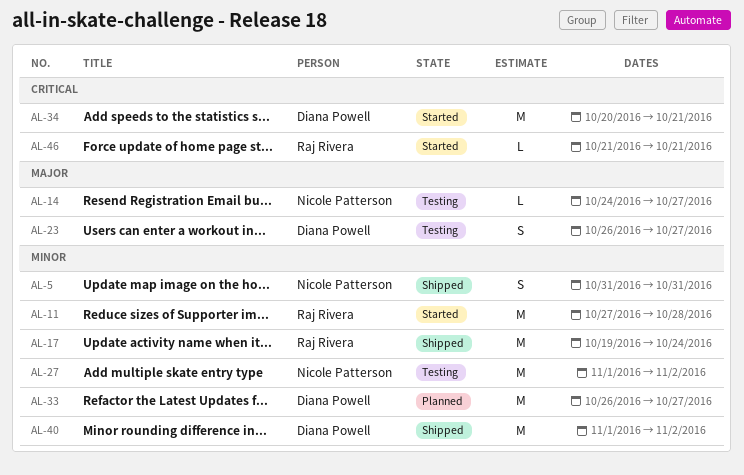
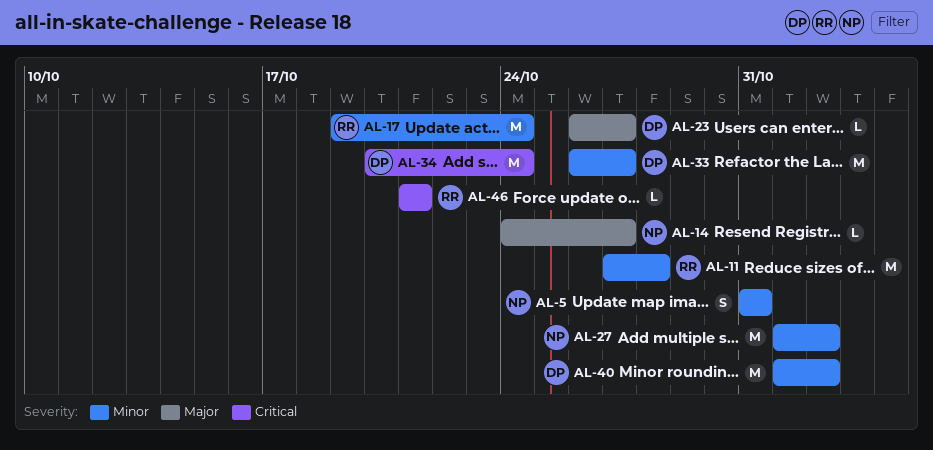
AL-23, estimate: S -> L
AL-34, due: Oct 21 -> Oct 24

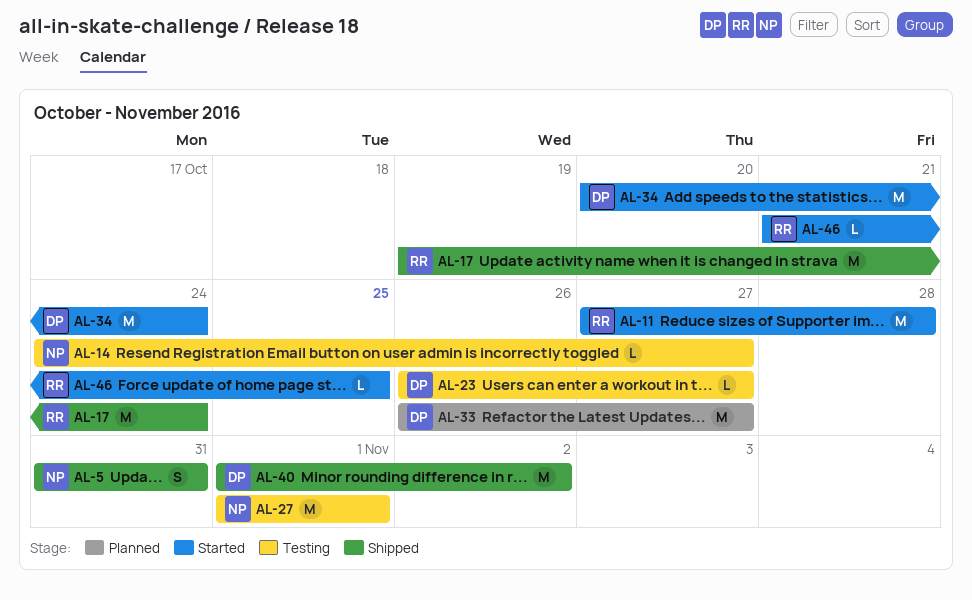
AL-27, due: Nov 2 -> Nov 1
AL-46, due: Oct 21 -> Oct 25

